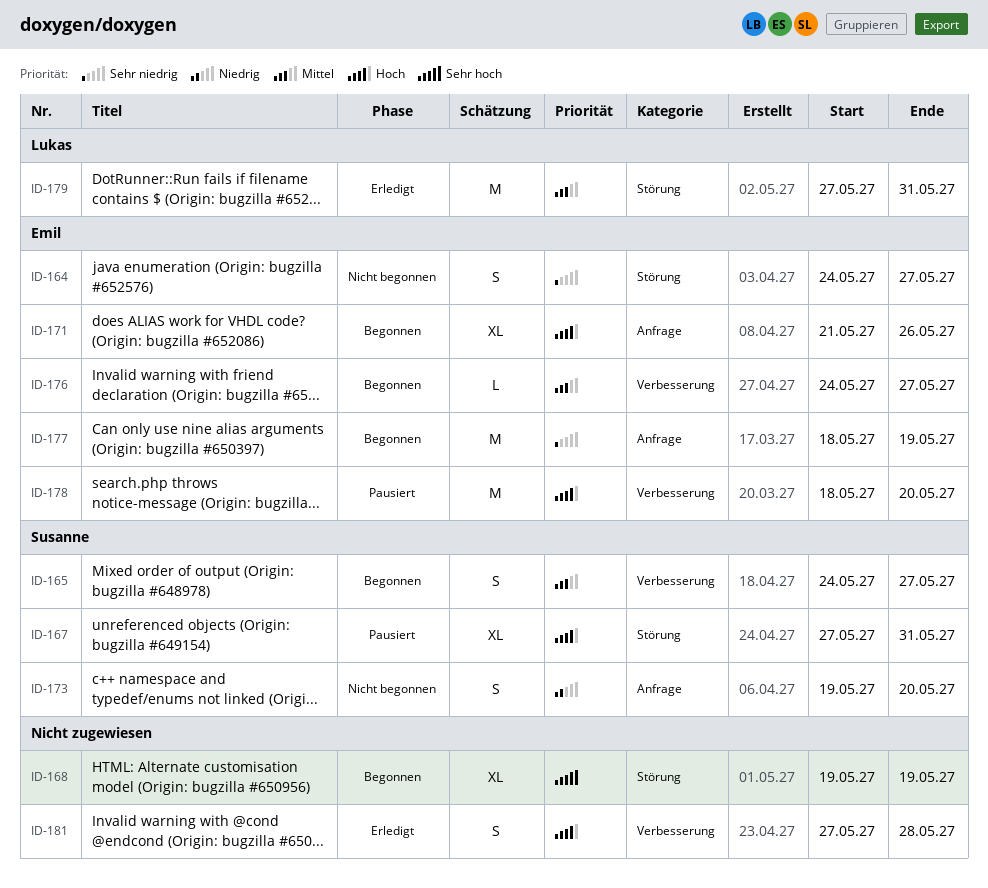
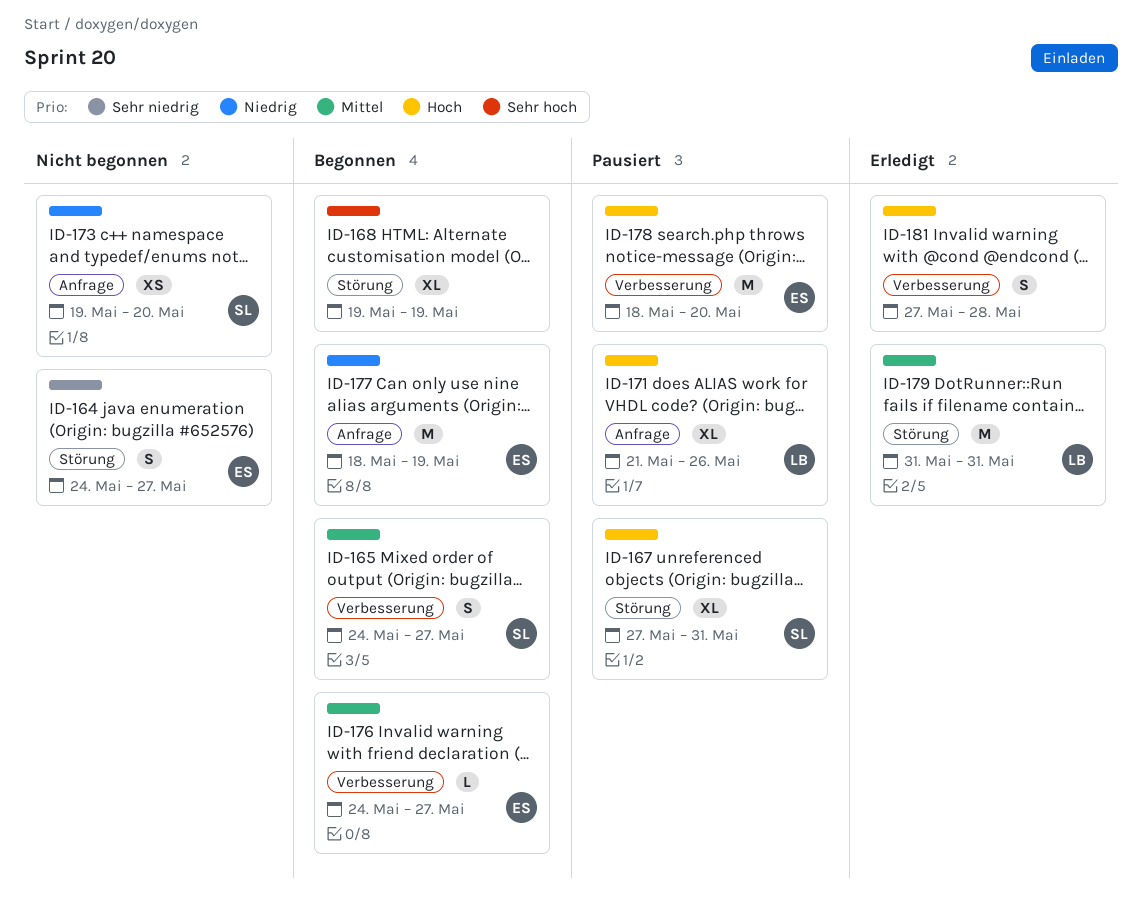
ID-171, status: Begonnen -> Pausiert
ID-171, owner: Emil -> Lukas
ID-173, estimate: S -> XS
ID-177, priority: Sehr niedrig -> Niedrig
ID-179, start: May 27 -> May 31

